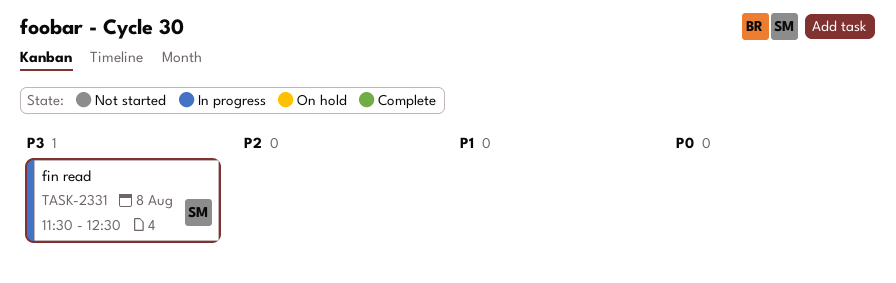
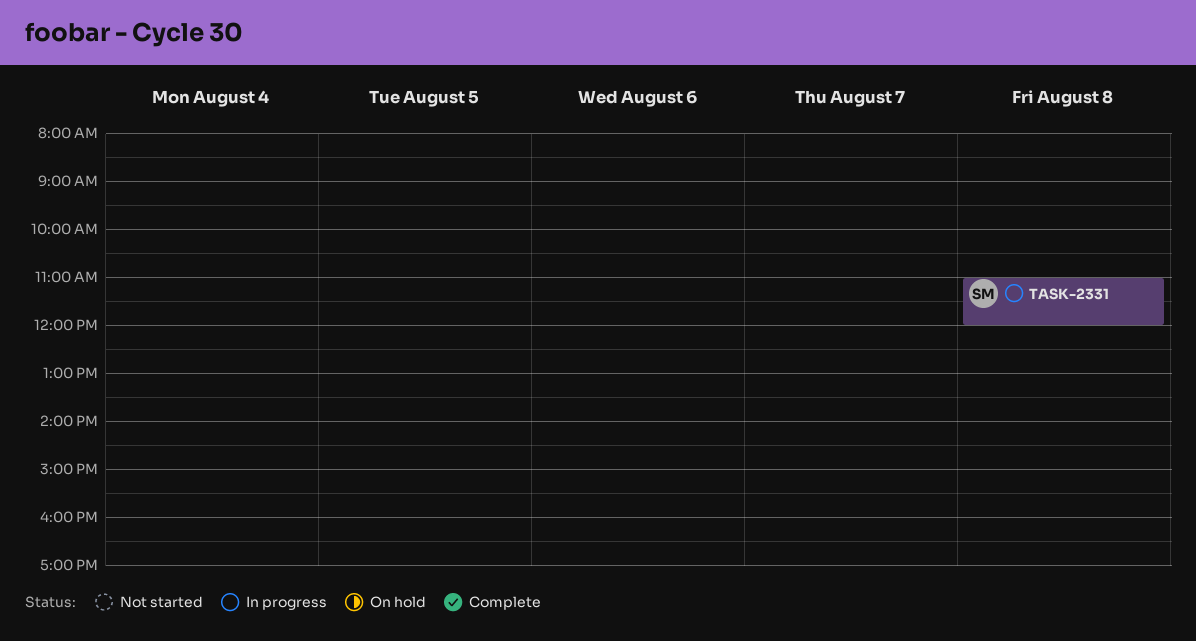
TASK-2331, begins: 11:30 -> 11:00
TASK-2331, ends: 12:30 -> 12:00

